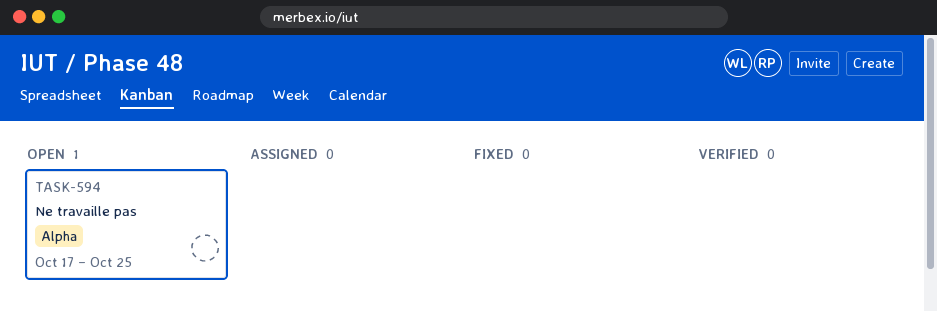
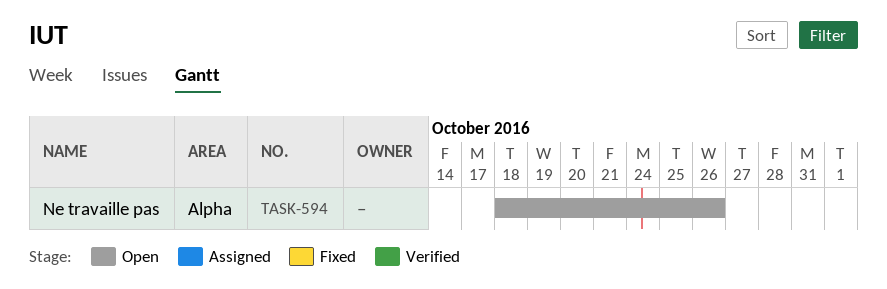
TASK-594, start: Oct 17 -> Oct 18
TASK-594, due: Oct 25 -> Oct 26

